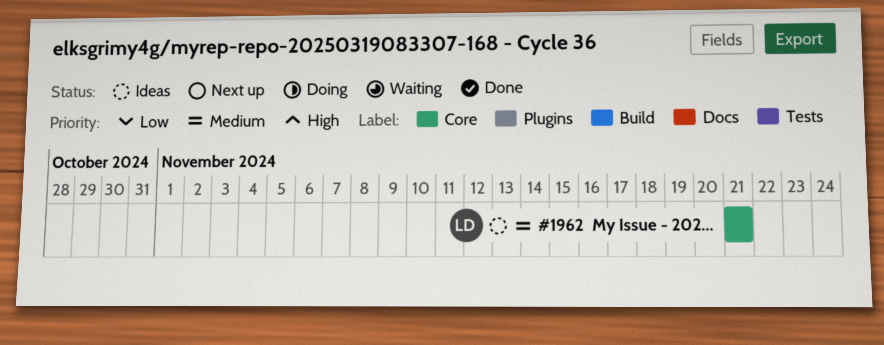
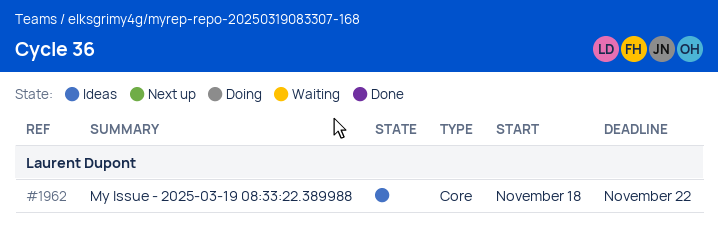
#1962, start: Nov 21 -> Nov 18
#1962, due: Nov 21 -> Nov 22

